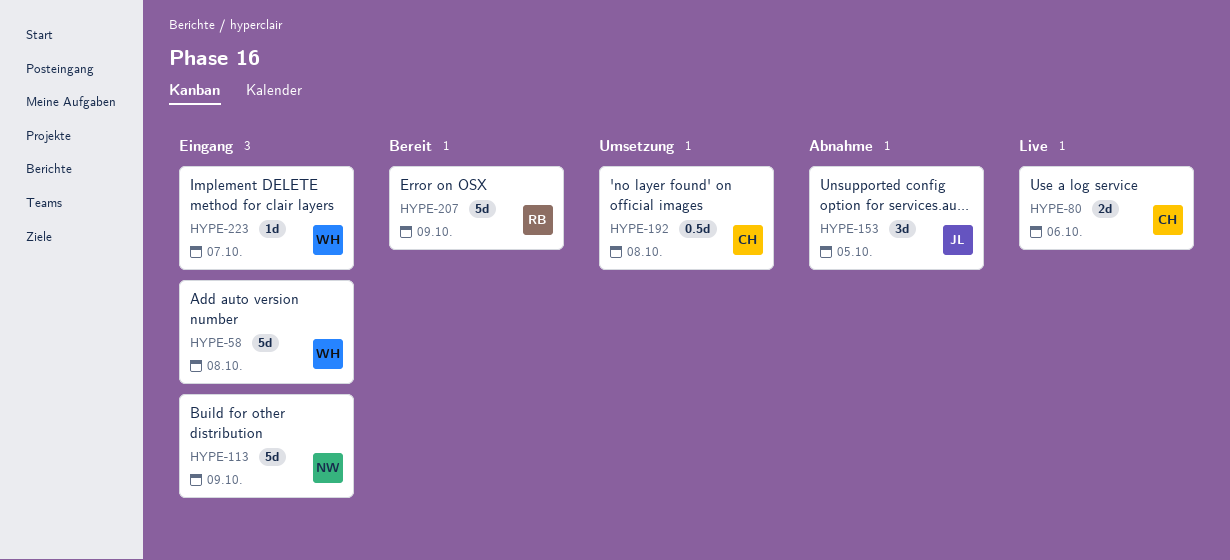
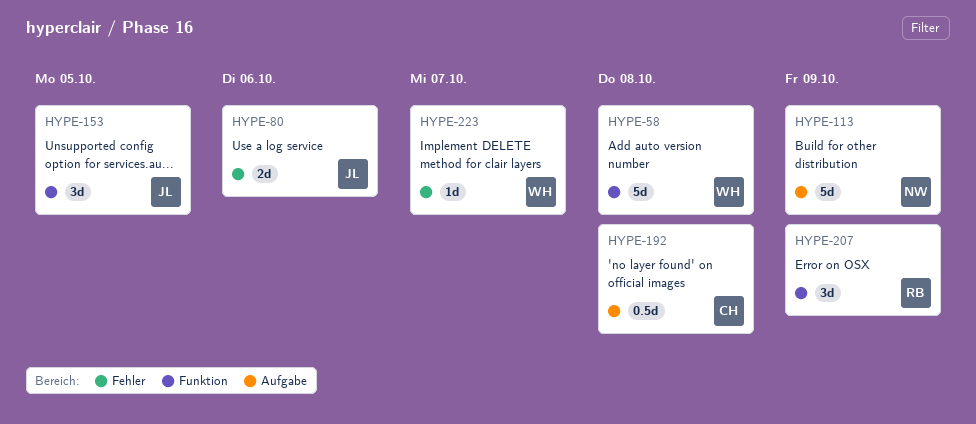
HYPE-80, owner: CH -> JL
HYPE-207, estimate: 5d -> 3d

